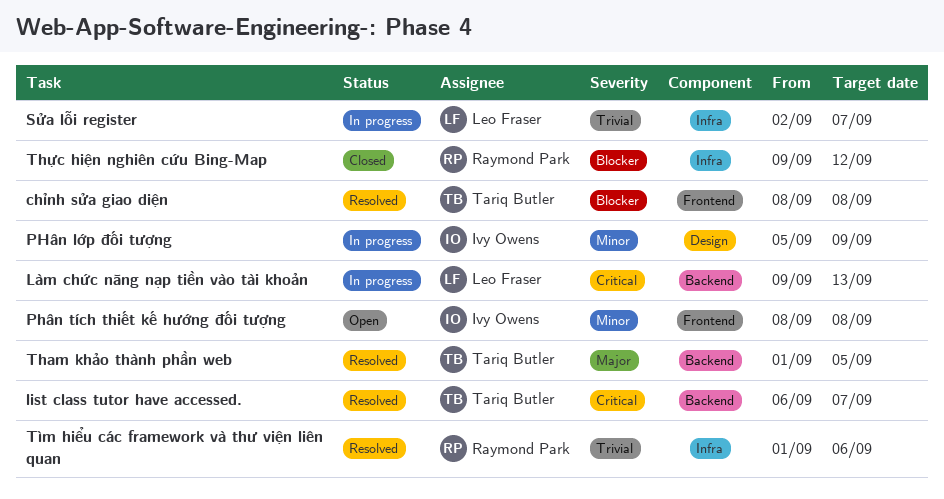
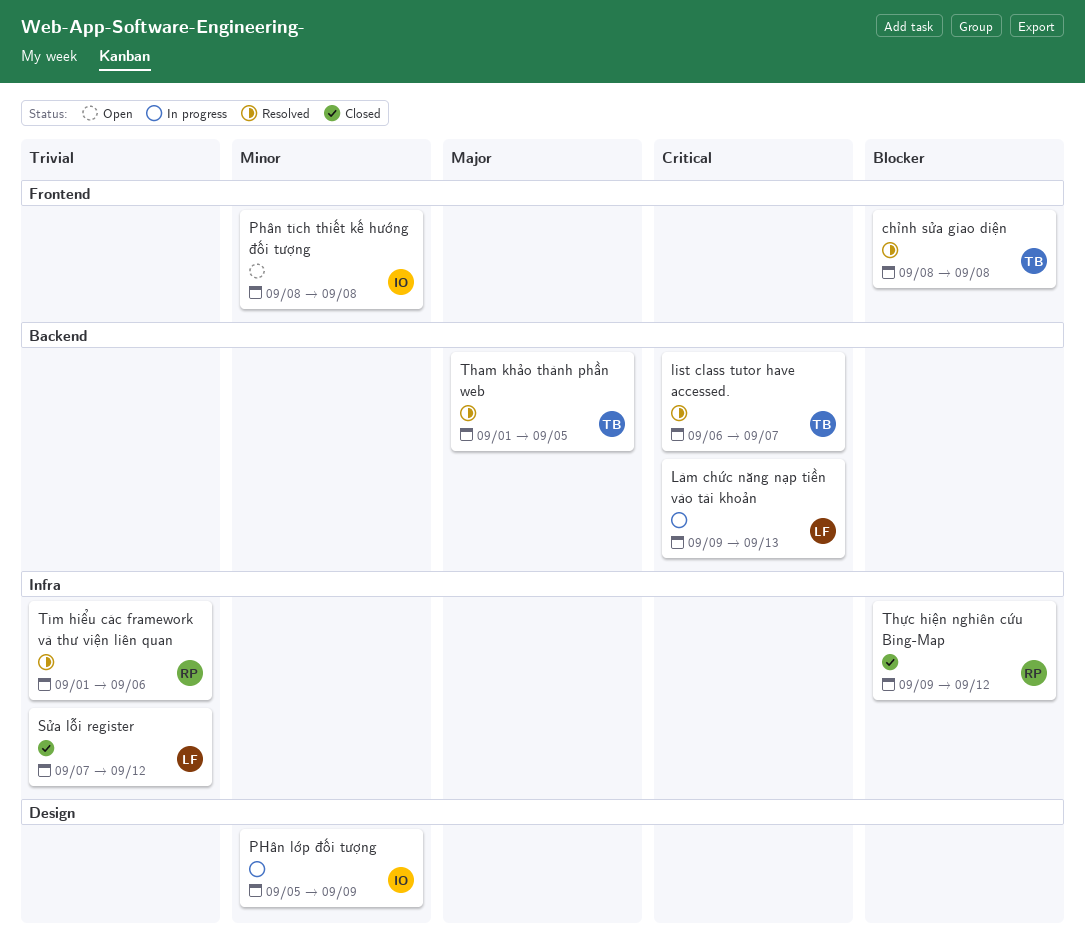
Sửa lỗi register, status: In progress -> Closed
Sửa lỗi register, start: Sep 2 -> Sep 7
Sửa lỗi register, due: Sep 7 -> Sep 12

